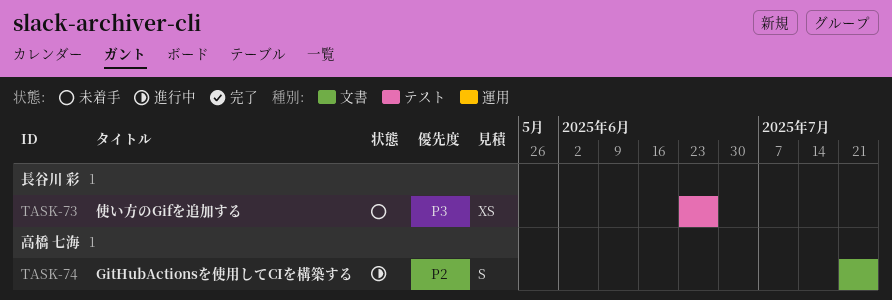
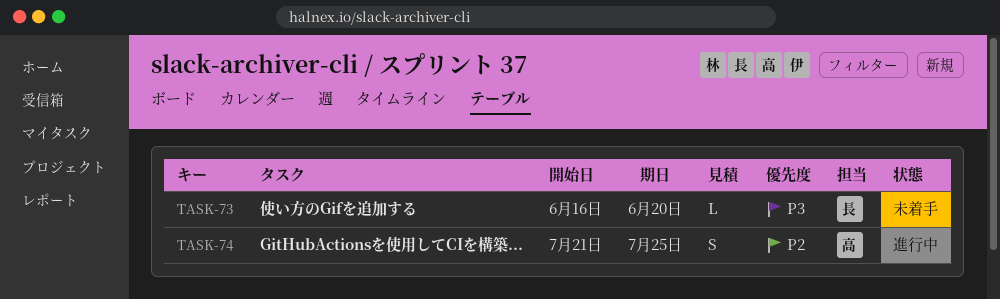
TASK-73, estimate: XS -> L
TASK-73, start: Jun 23 -> Jun 16
TASK-73, due: Jun 27 -> Jun 20

